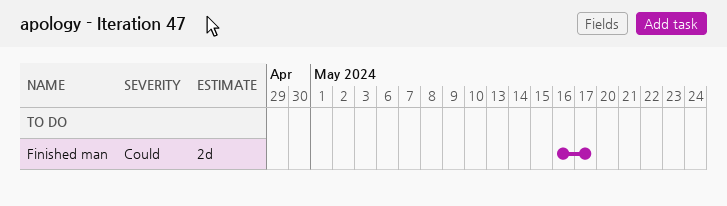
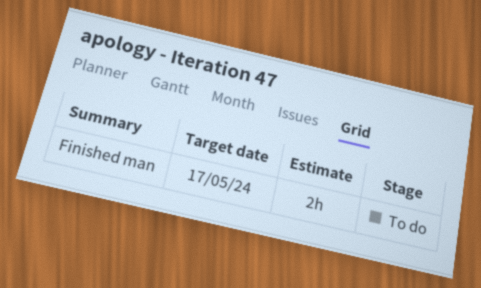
Finished man, estimate: 2d -> 2h

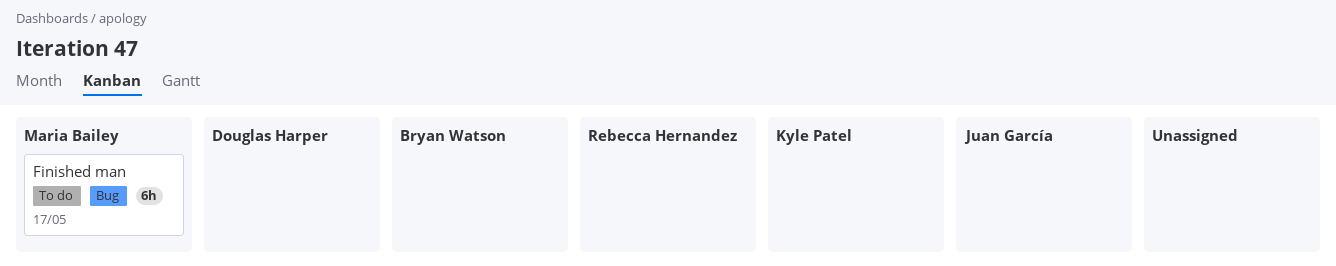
Finished man, estimate: 2h -> 6h

